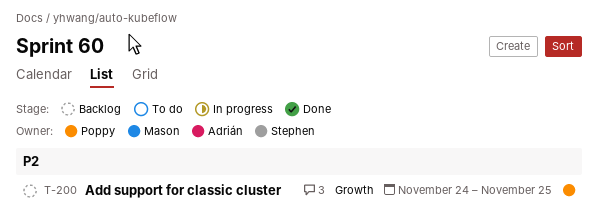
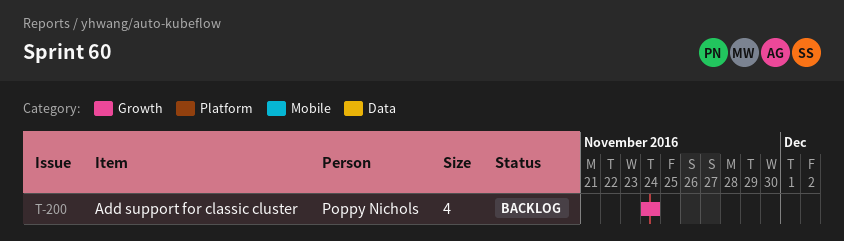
T-200, due: Nov 25 -> Nov 24

